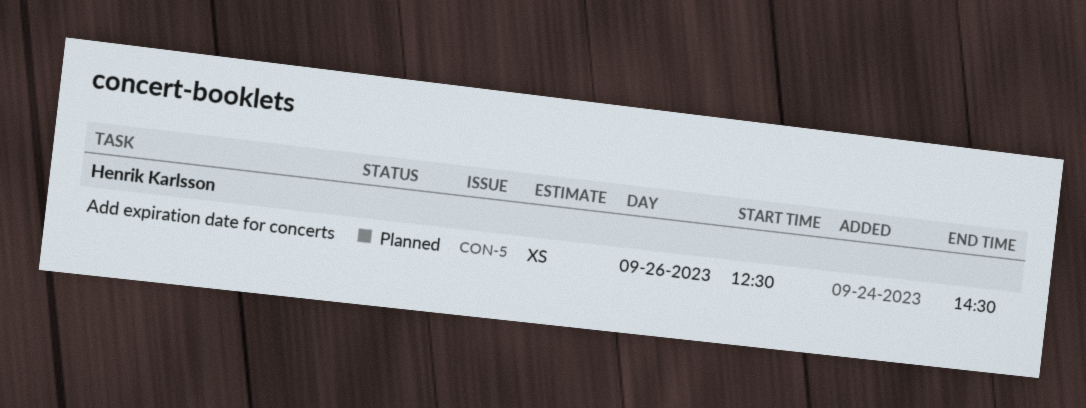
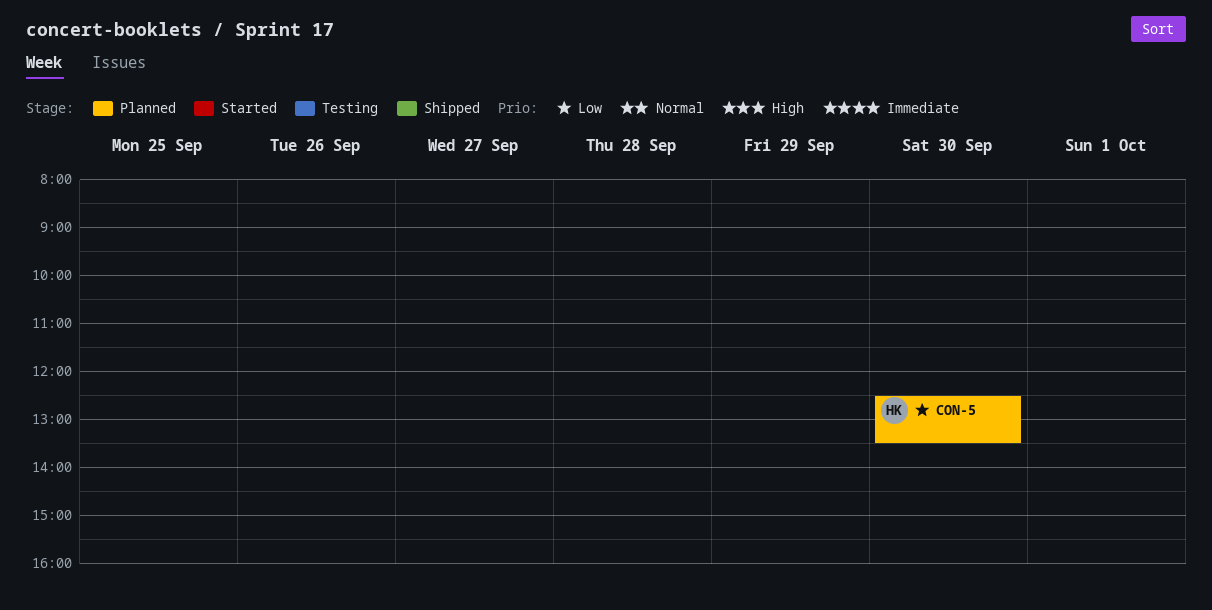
CON-5, day: Sep 26 -> Sep 30
CON-5, ends: 14:30 -> 13:30

